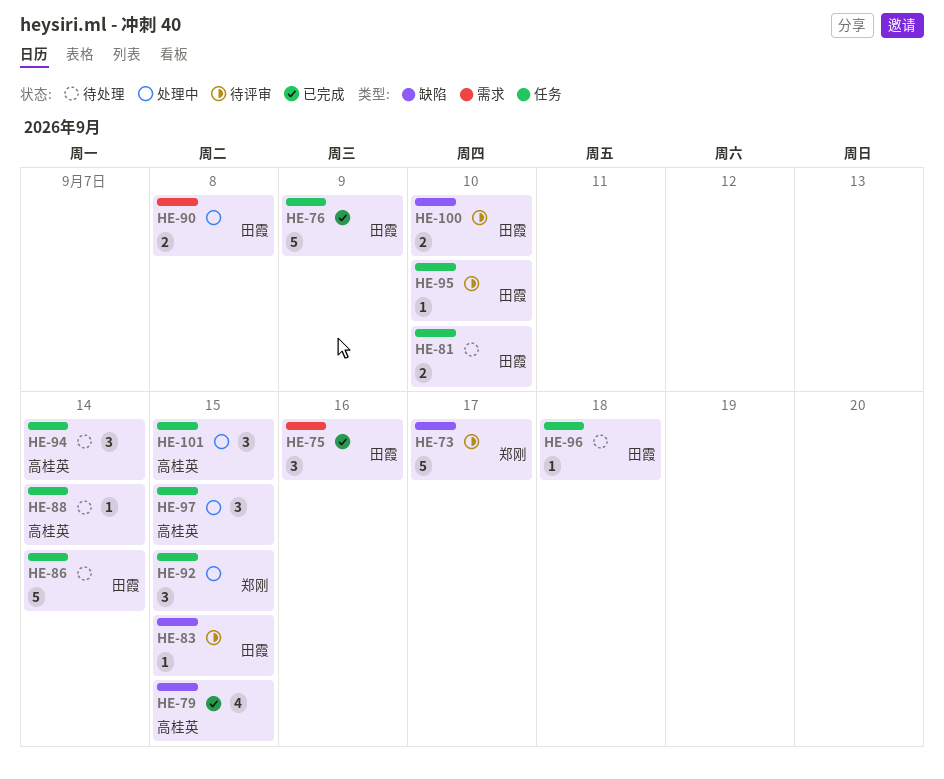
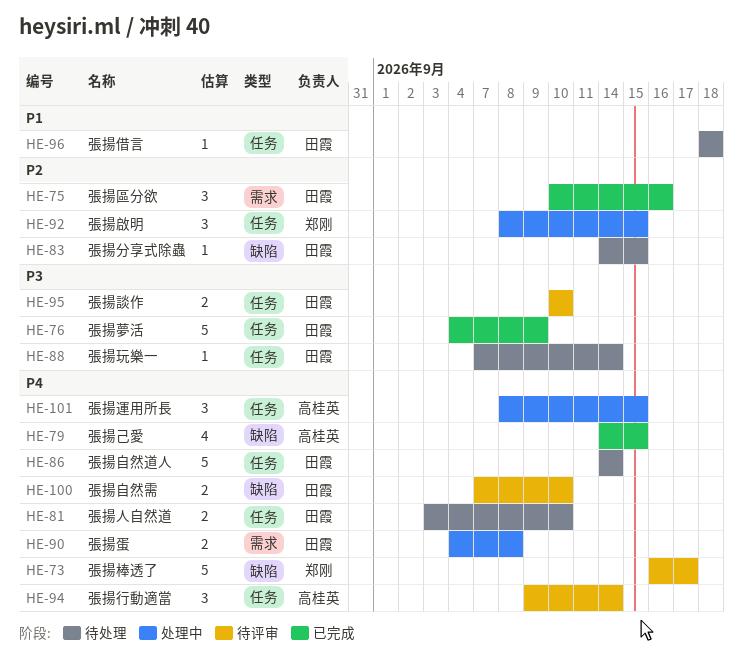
HE-83, status: 待评审 -> 待处理
HE-88, owner: 高桂英 -> 田霞
HE-94, status: 待处理 -> 待评审
HE-95, estimate: 1 -> 2
HE-97: present -> none

